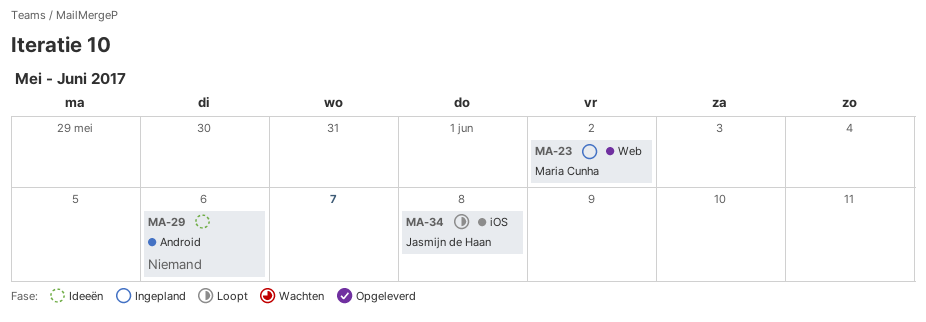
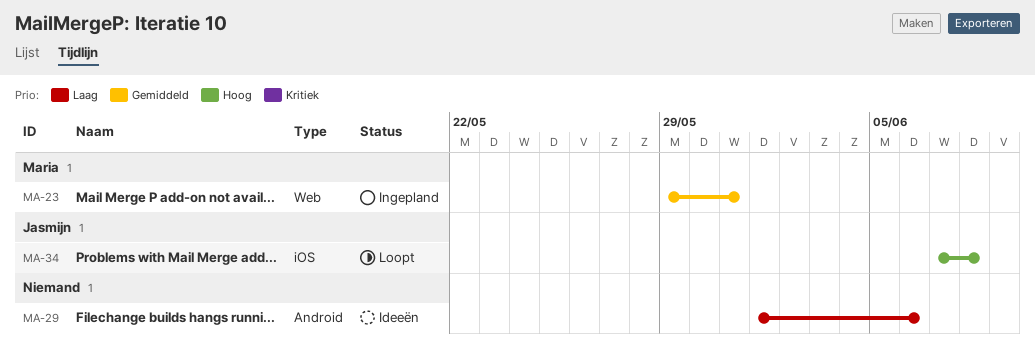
MA-23, due: Jun 2 -> May 31

